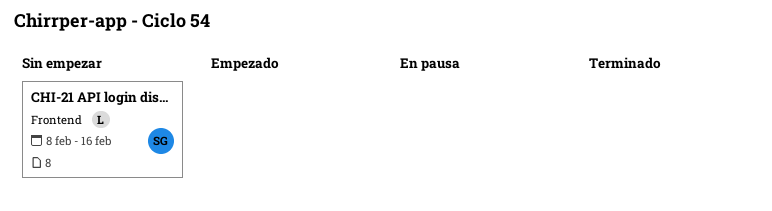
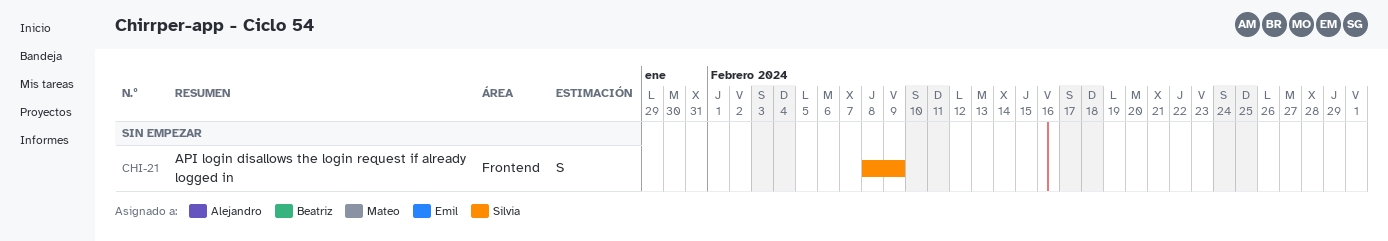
CHI-21, estimate: L -> S
CHI-21, due: Feb 16 -> Feb 9

